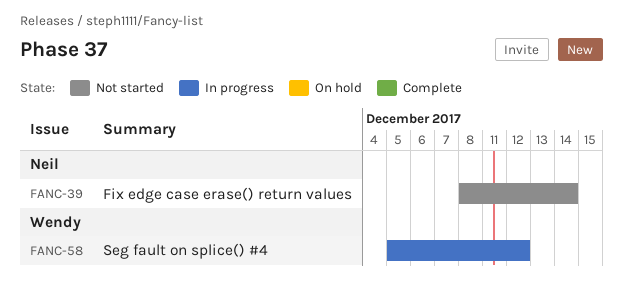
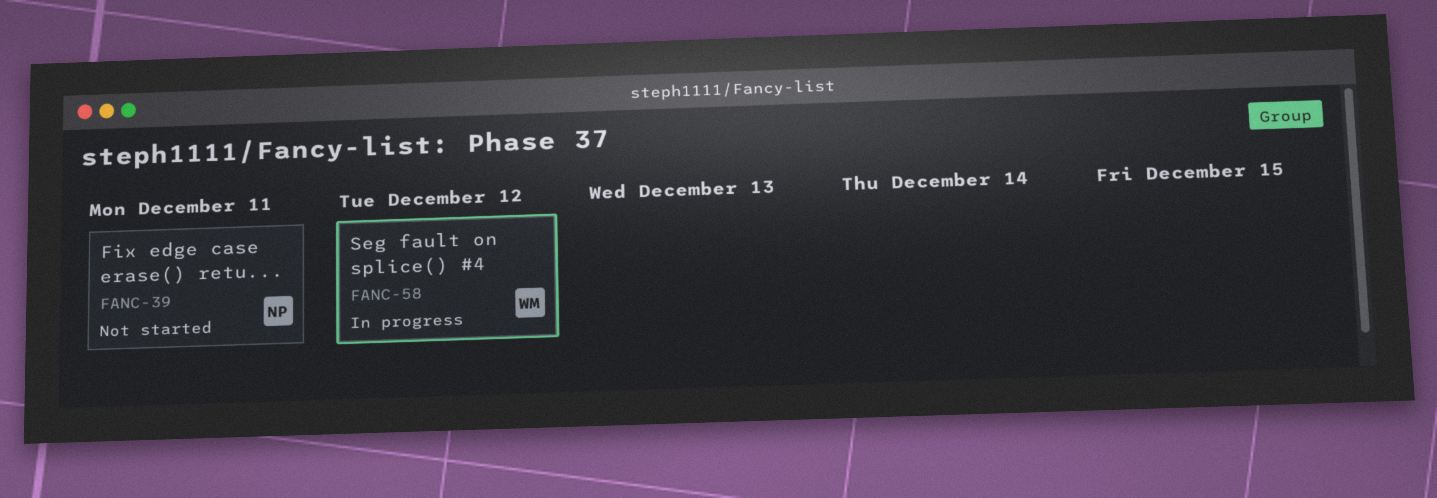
FANC-39, due: Dec 14 -> Dec 11

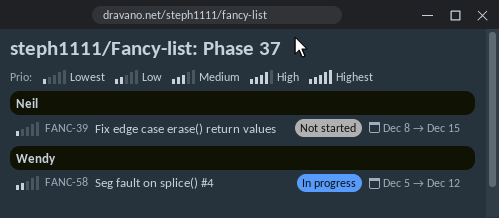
FANC-39, due: Dec 11 -> Dec 15

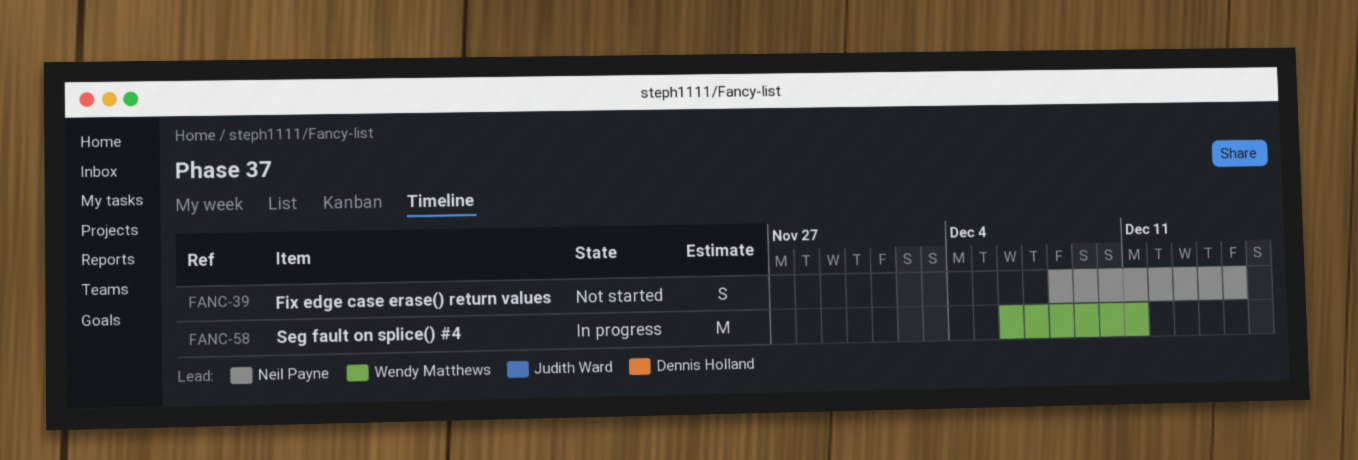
FANC-58, start: Dec 5 -> Dec 6
FANC-58, due: Dec 12 -> Dec 11

